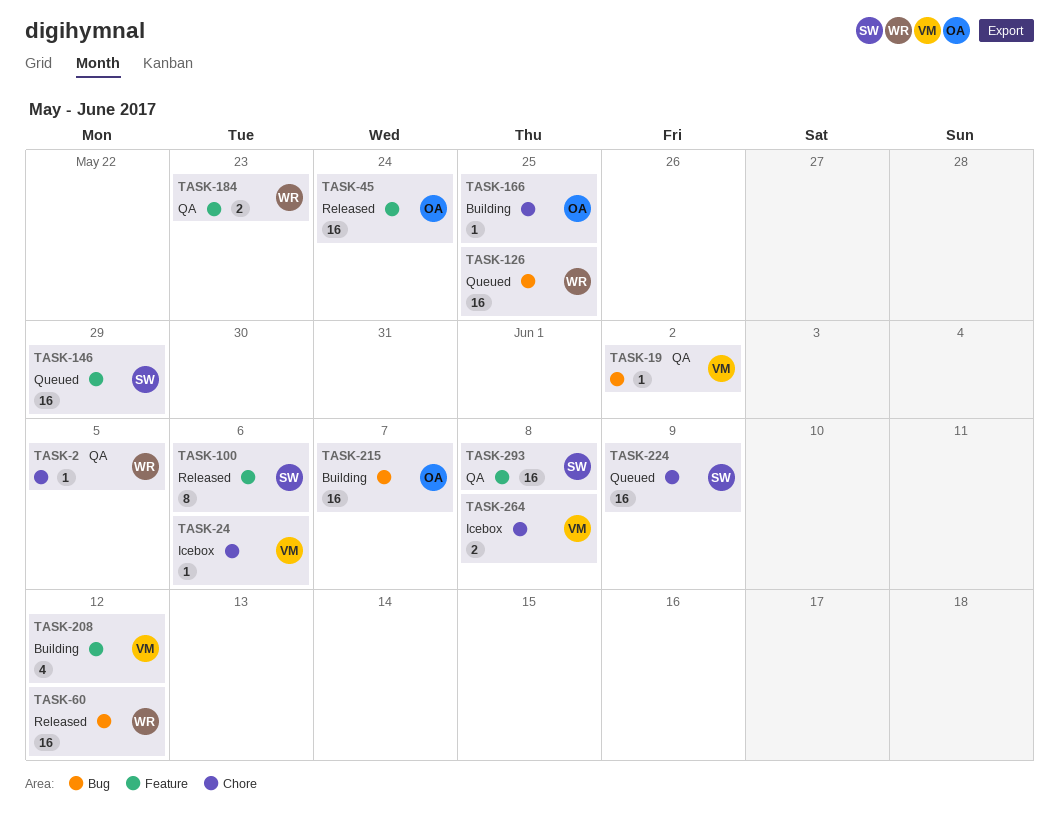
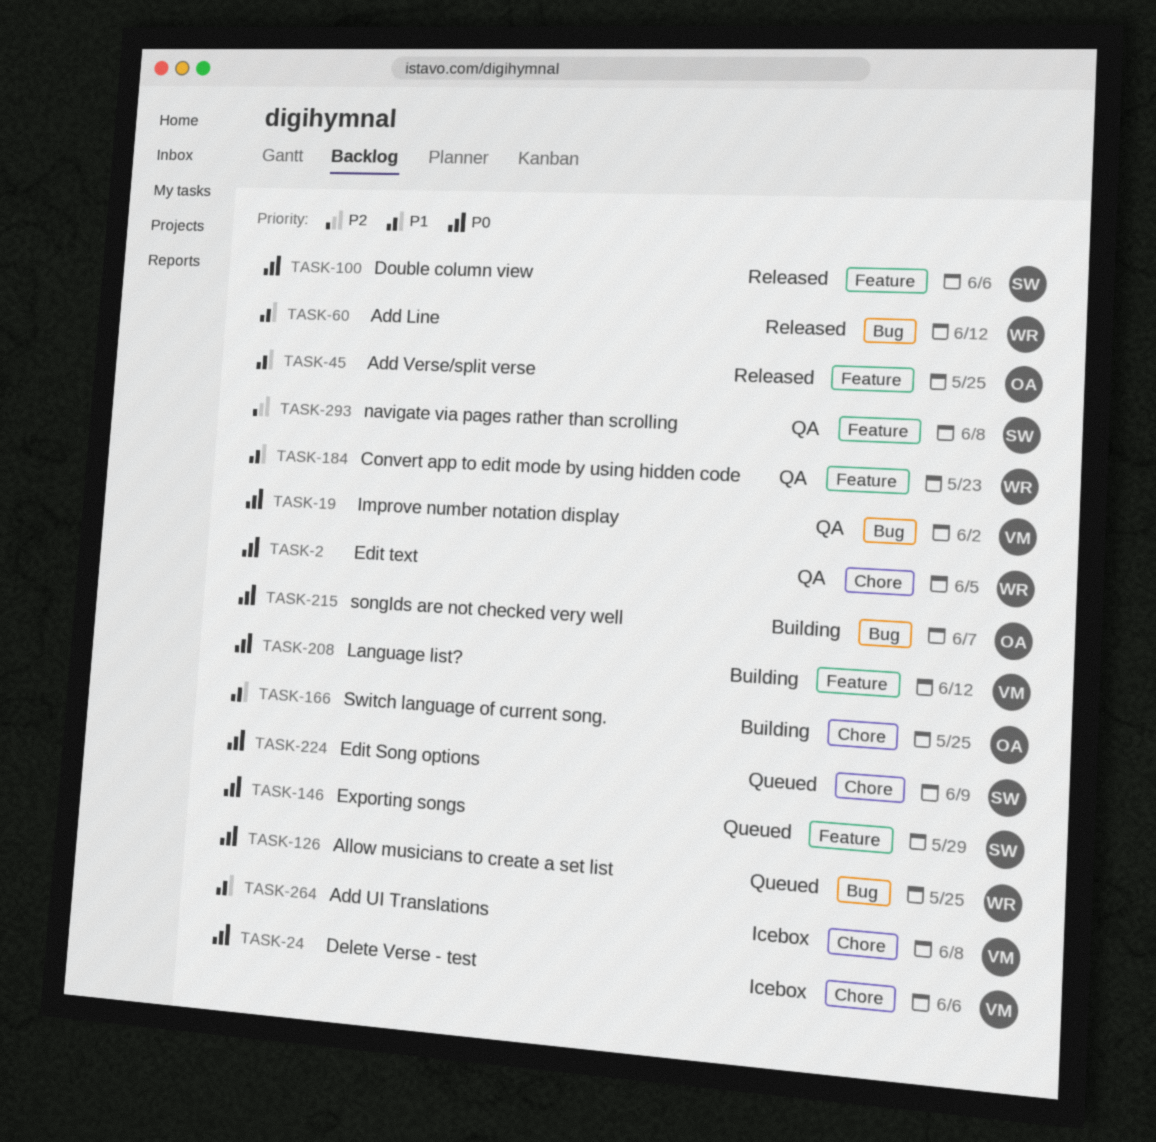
TASK-45, due: May 24 -> May 25

